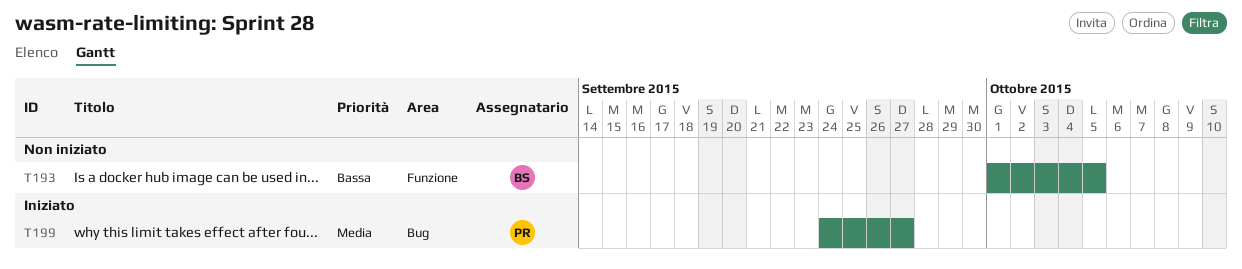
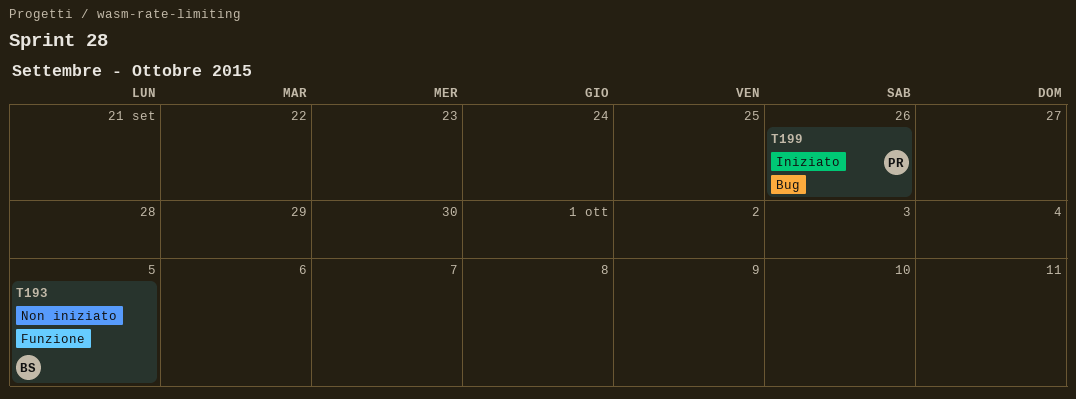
T199, due: Sep 27 -> Sep 26

